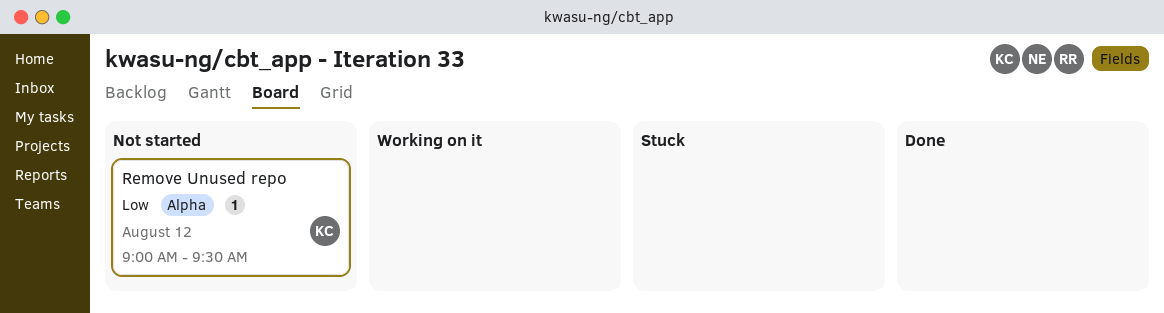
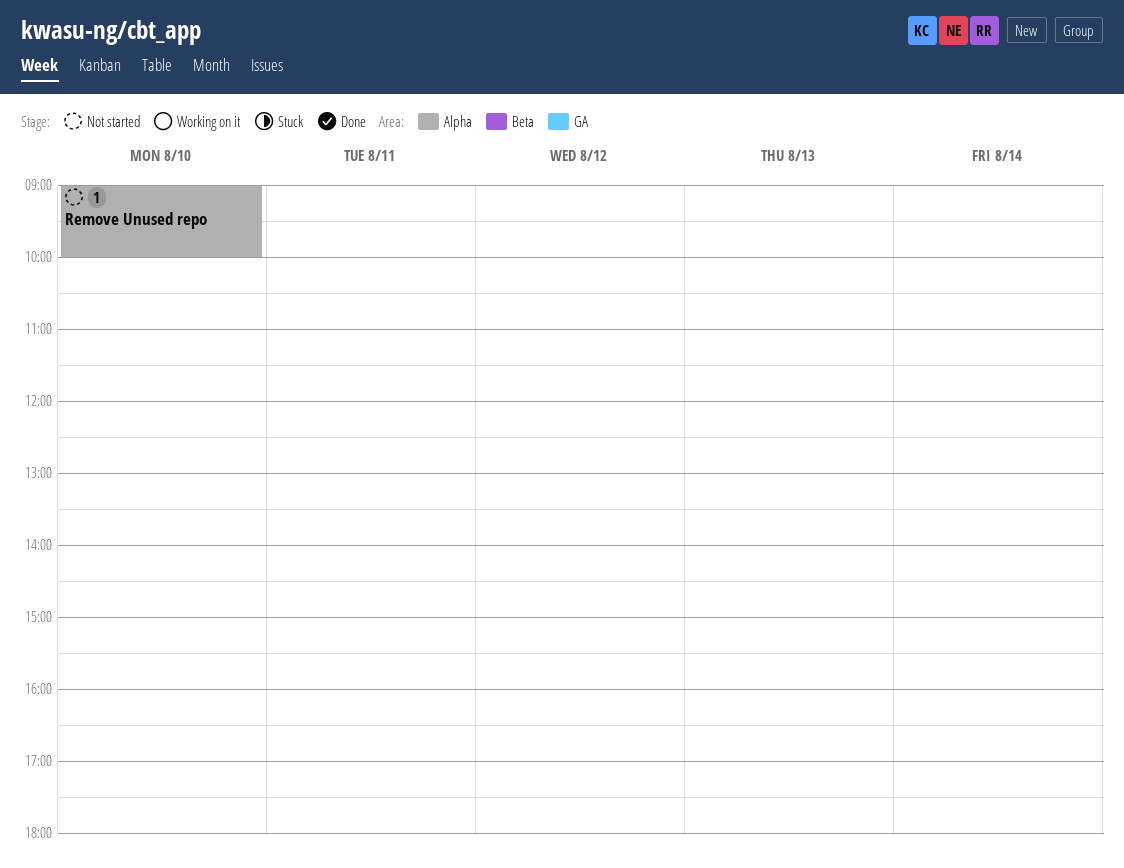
Remove Unused repo, day: Aug 12 -> Aug 10
Remove Unused repo, ends: 09:30 -> 10:00

